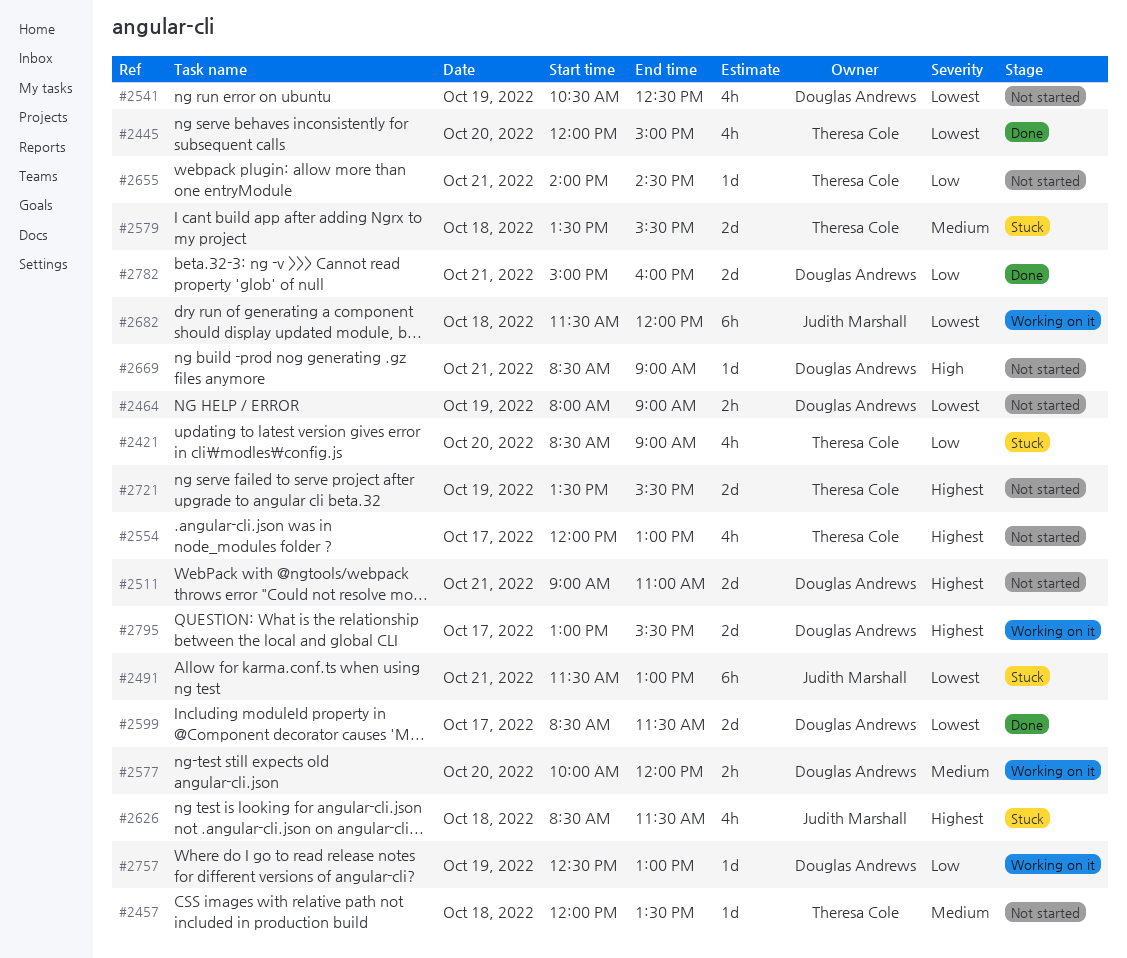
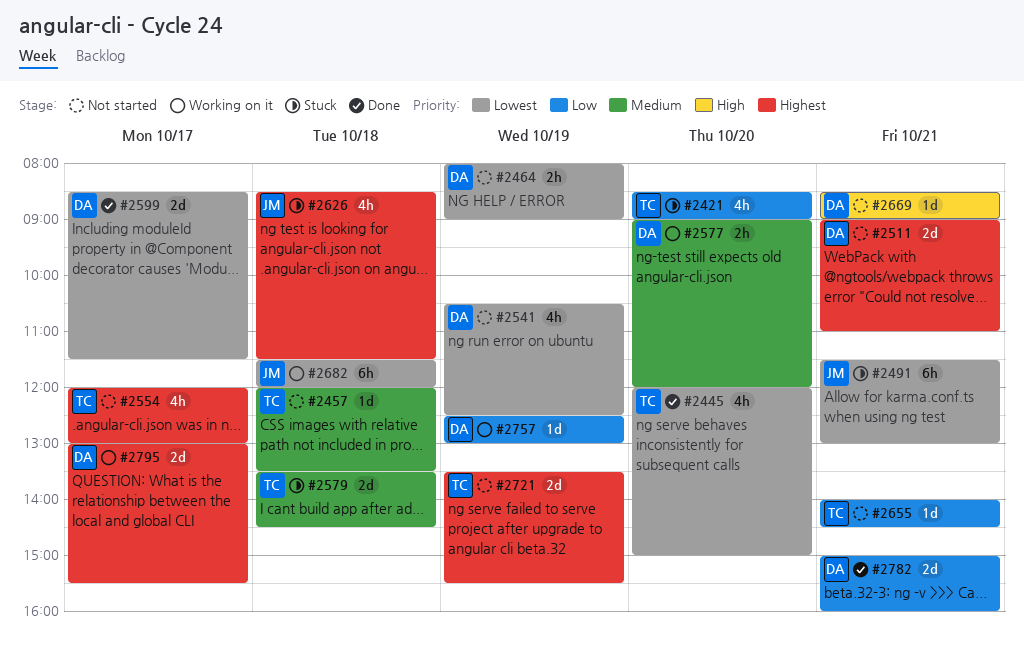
#2577, begins: 10:00 -> 09:00
#2579, ends: 15:30 -> 14:30

